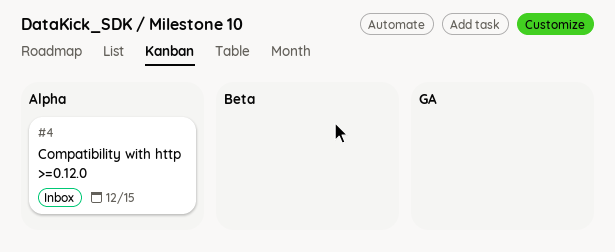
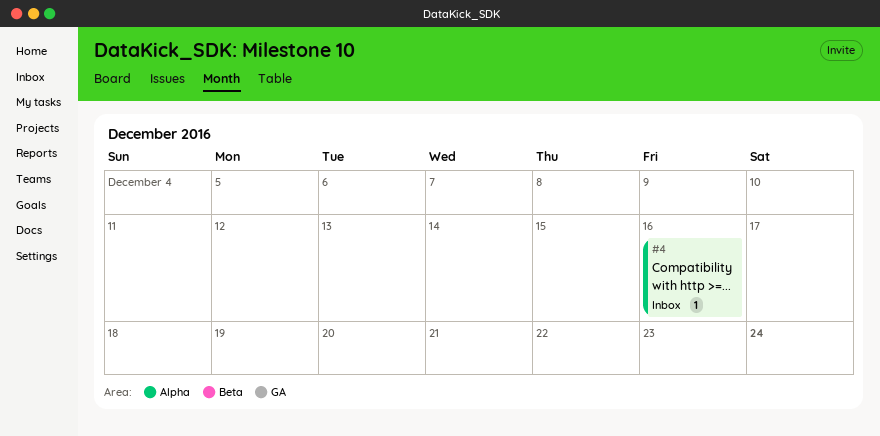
#4, due: Dec 15 -> Dec 16

